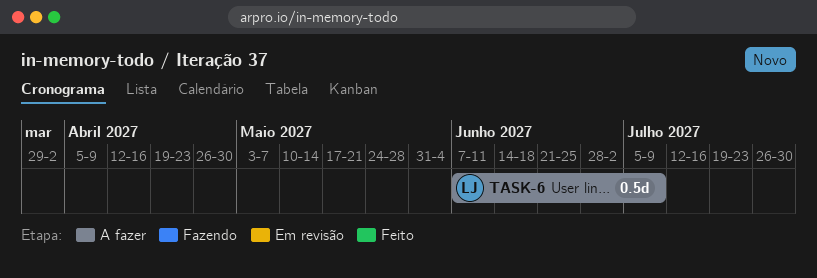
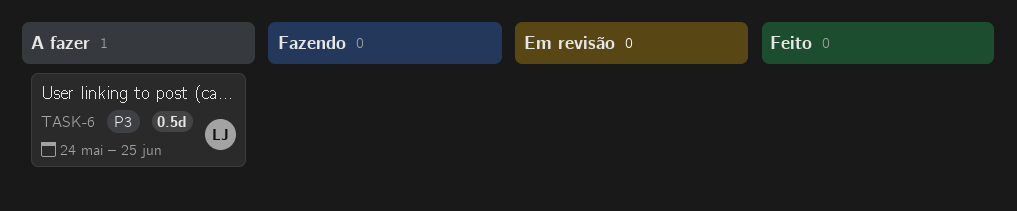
TASK-6, start: Jun 7 -> May 24
TASK-6, due: Jul 9 -> Jun 25

